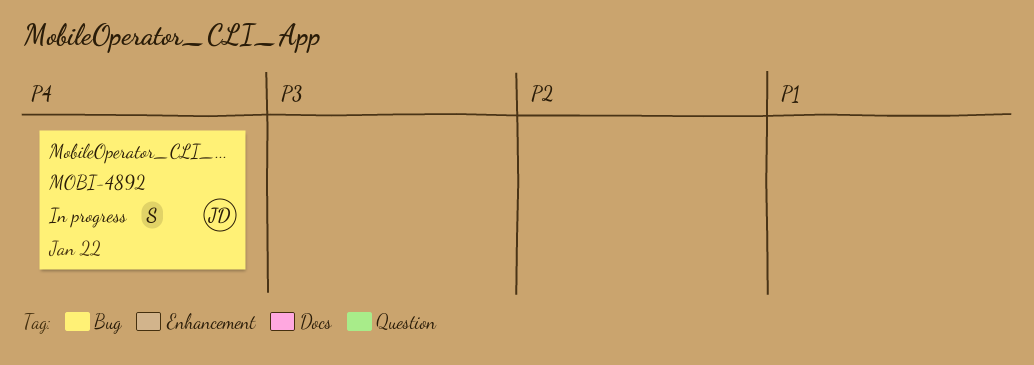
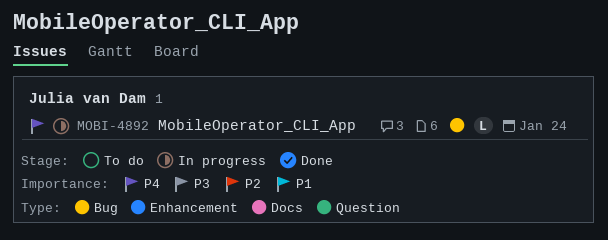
MOBI-4892, estimate: S -> L
MOBI-4892, due: Jan 22 -> Jan 24

